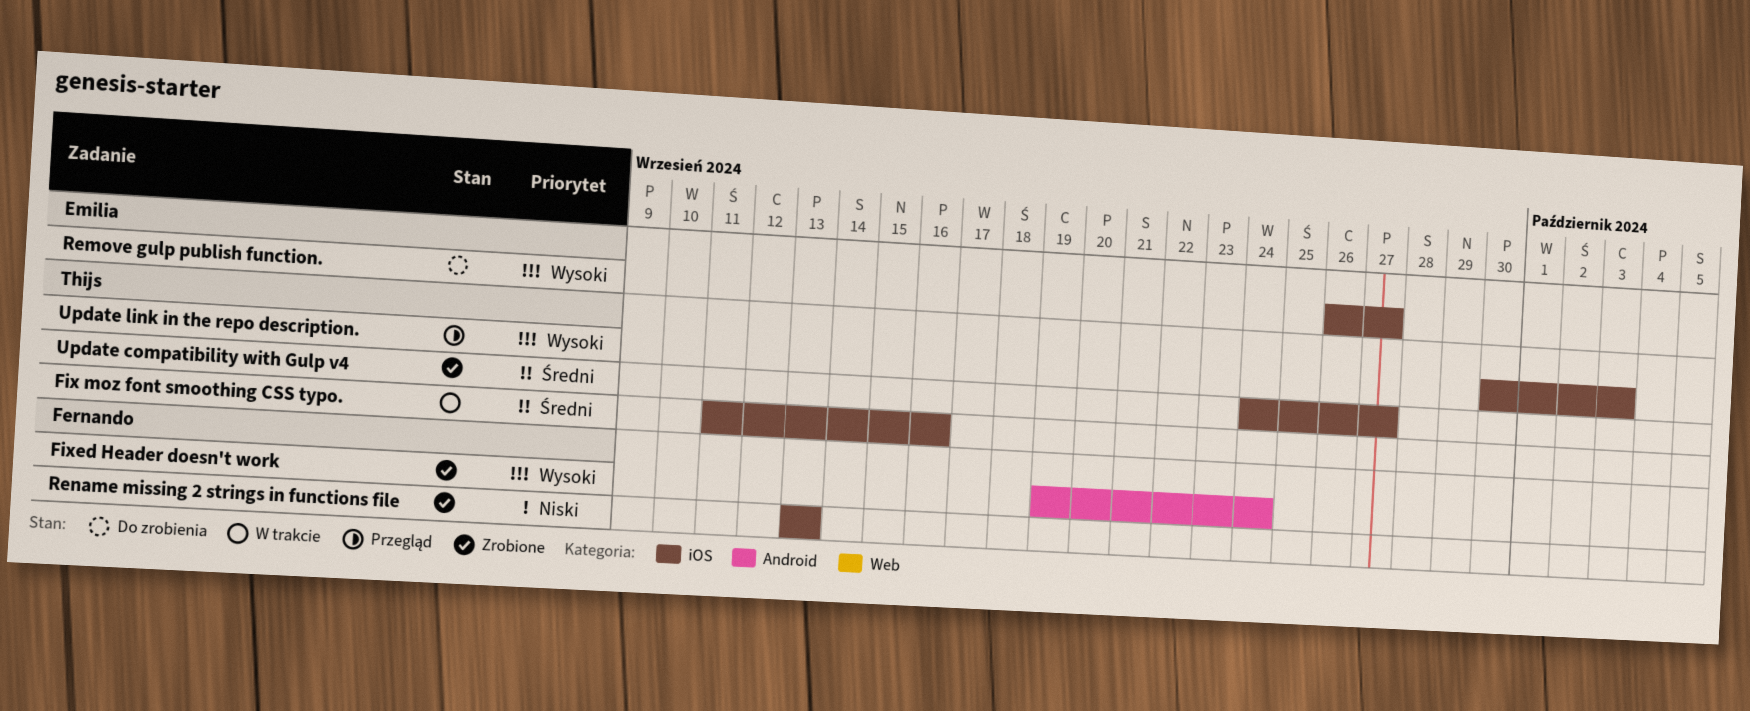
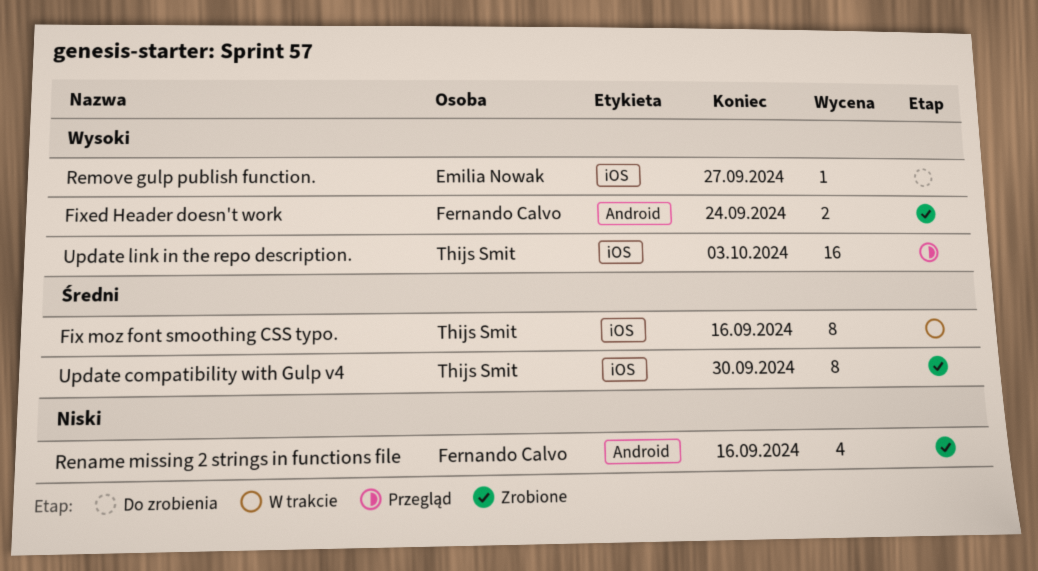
Rename missing 2 strings in functions file, label: iOS -> Android
Rename missing 2 strings in functions file, due: Sep 13 -> Sep 16
Update compatibility with Gulp v4, due: Sep 27 -> Sep 30

